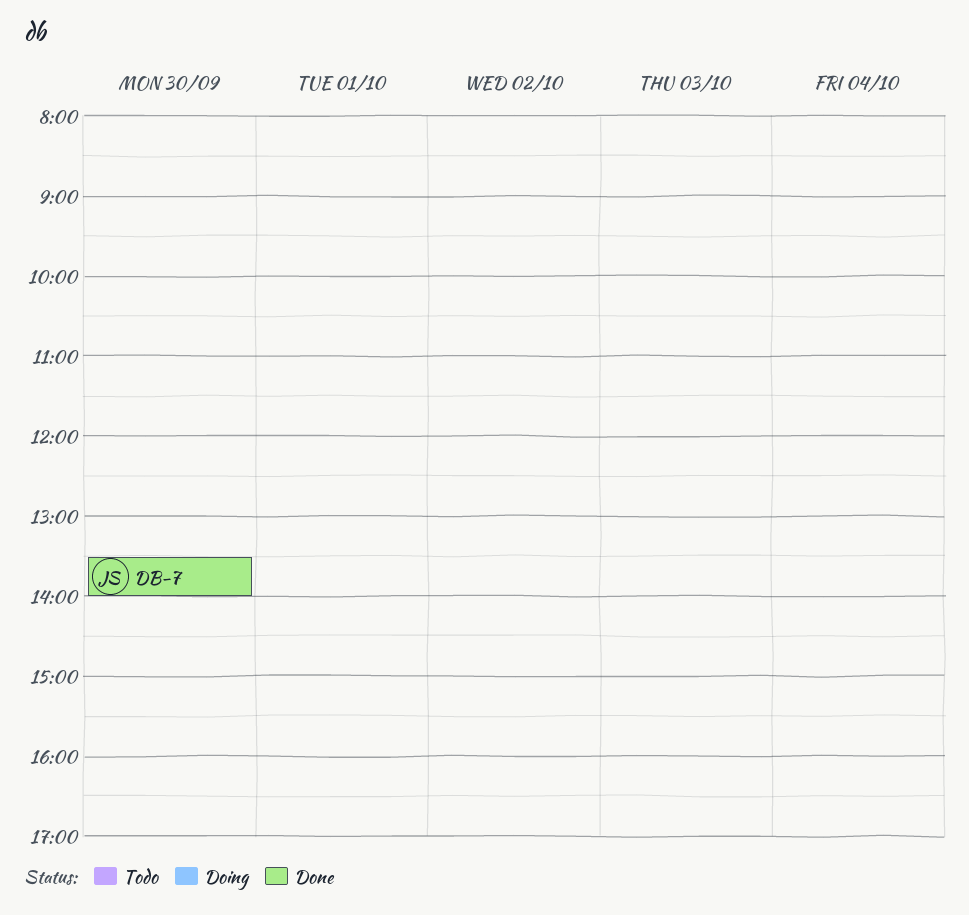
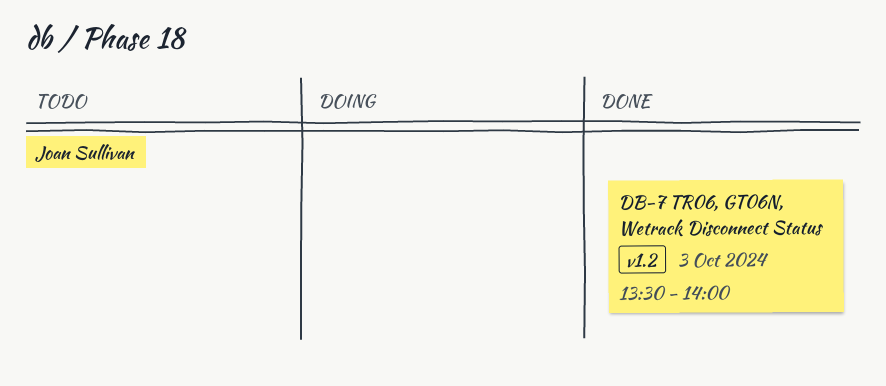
DB-7, day: Sep 30 -> Oct 3

